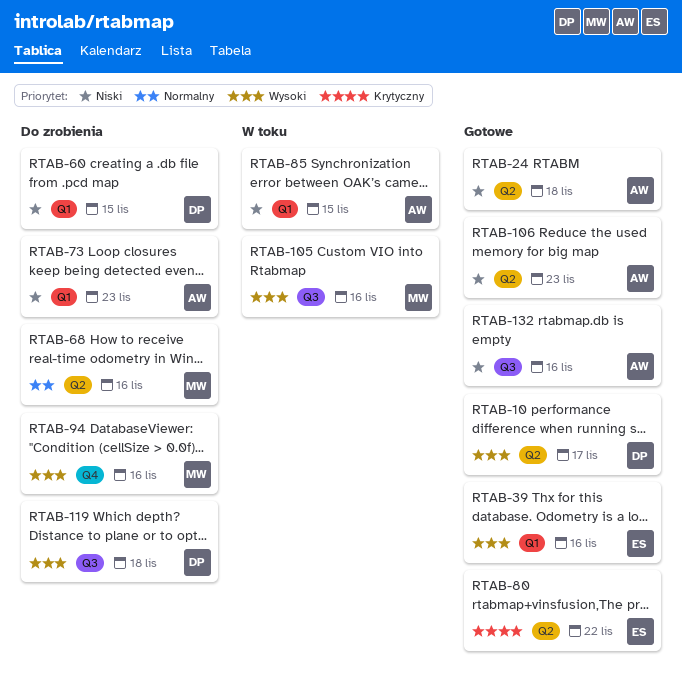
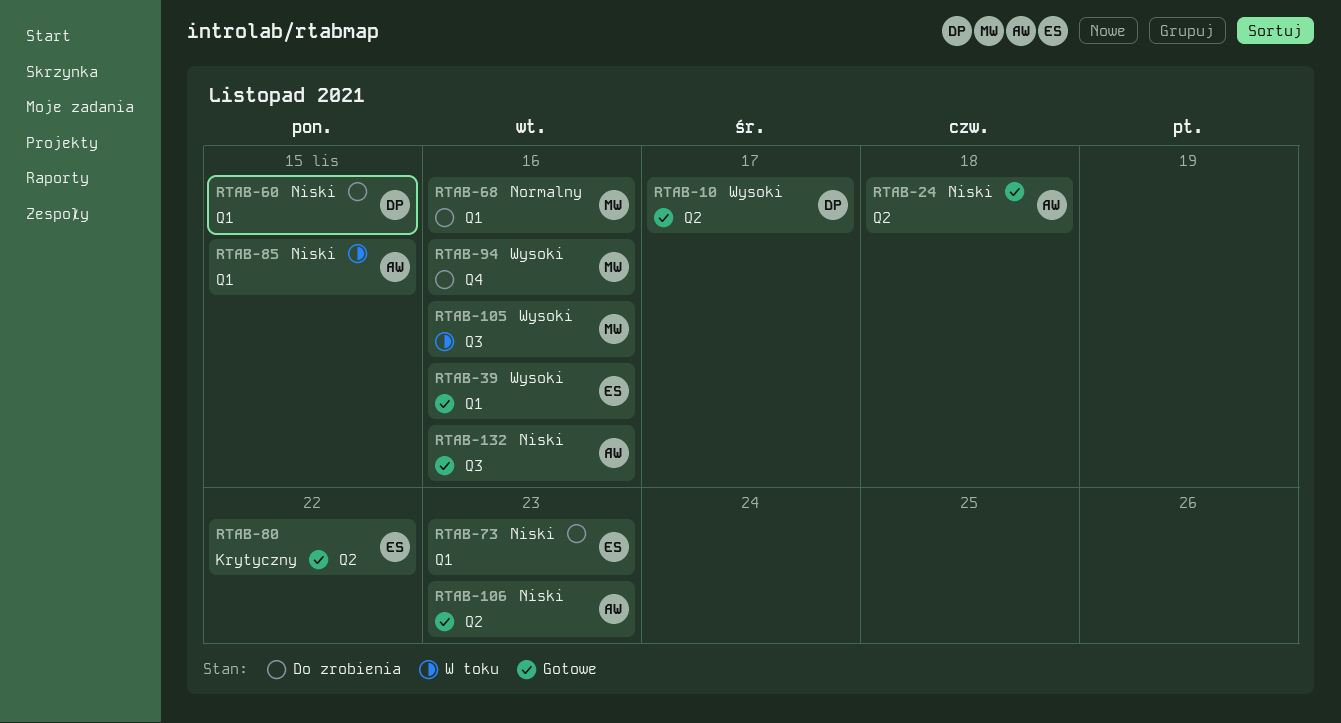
RTAB-68, label: Q2 -> Q1
RTAB-73, owner: AW -> ES
RTAB-119: present -> none

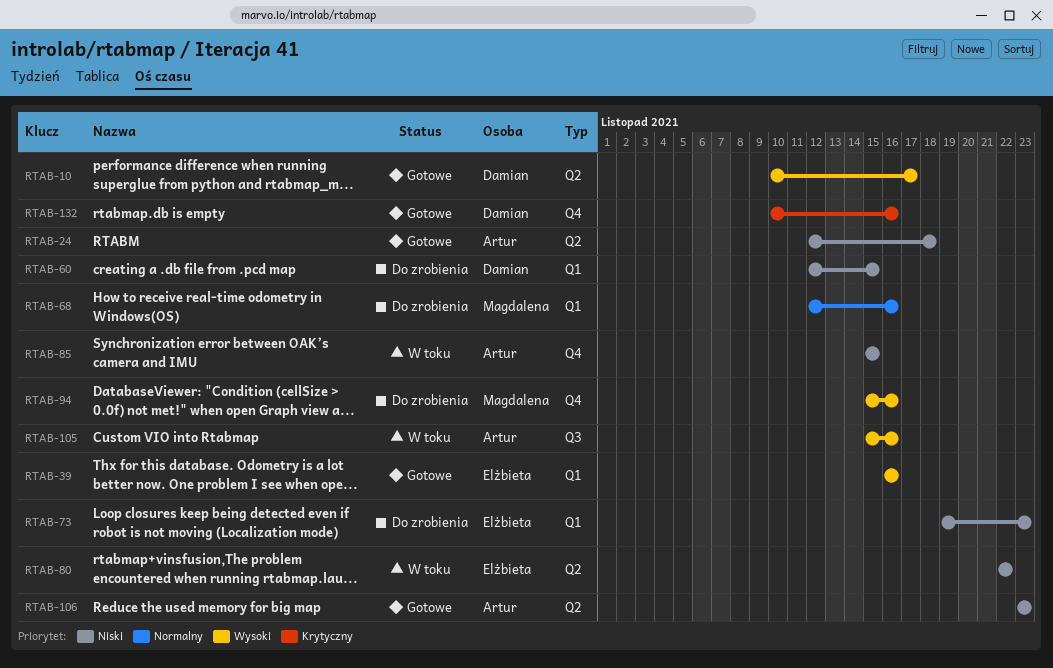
RTAB-80, status: Gotowe -> W toku
RTAB-80, priority: Krytyczny -> Niski
RTAB-85, label: Q1 -> Q4
RTAB-105, owner: Magdalena -> Artur
RTAB-132, owner: Artur -> Damian
RTAB-132, priority: Niski -> Krytyczny
RTAB-132, label: Q3 -> Q4

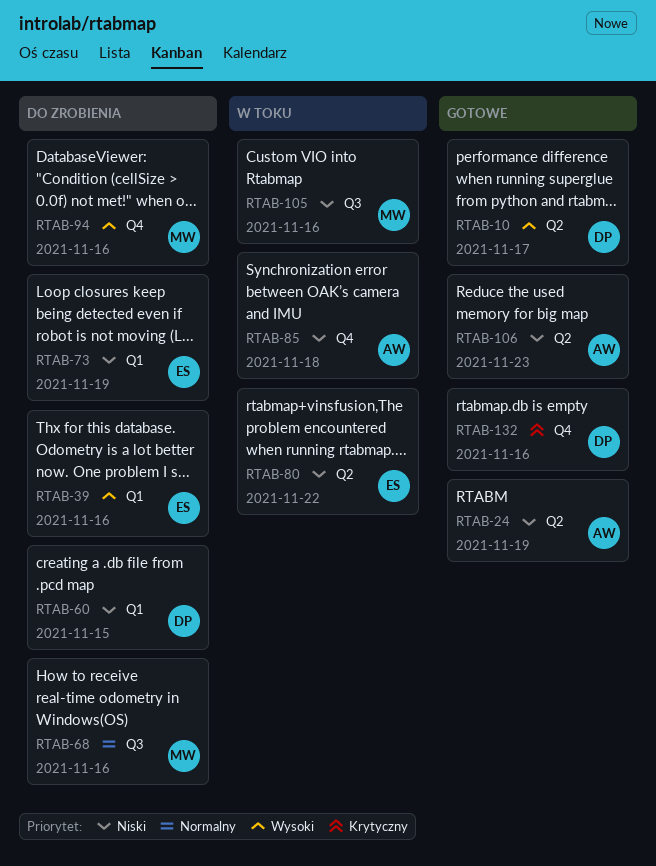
RTAB-24, due: Nov 18 -> Nov 19
RTAB-39, status: Gotowe -> Do zrobienia
RTAB-68, label: Q1 -> Q3
RTAB-73, due: Nov 23 -> Nov 19
RTAB-85, due: Nov 15 -> Nov 18
RTAB-105, owner: Artur -> Magdalena
RTAB-105, priority: Wysoki -> Niski

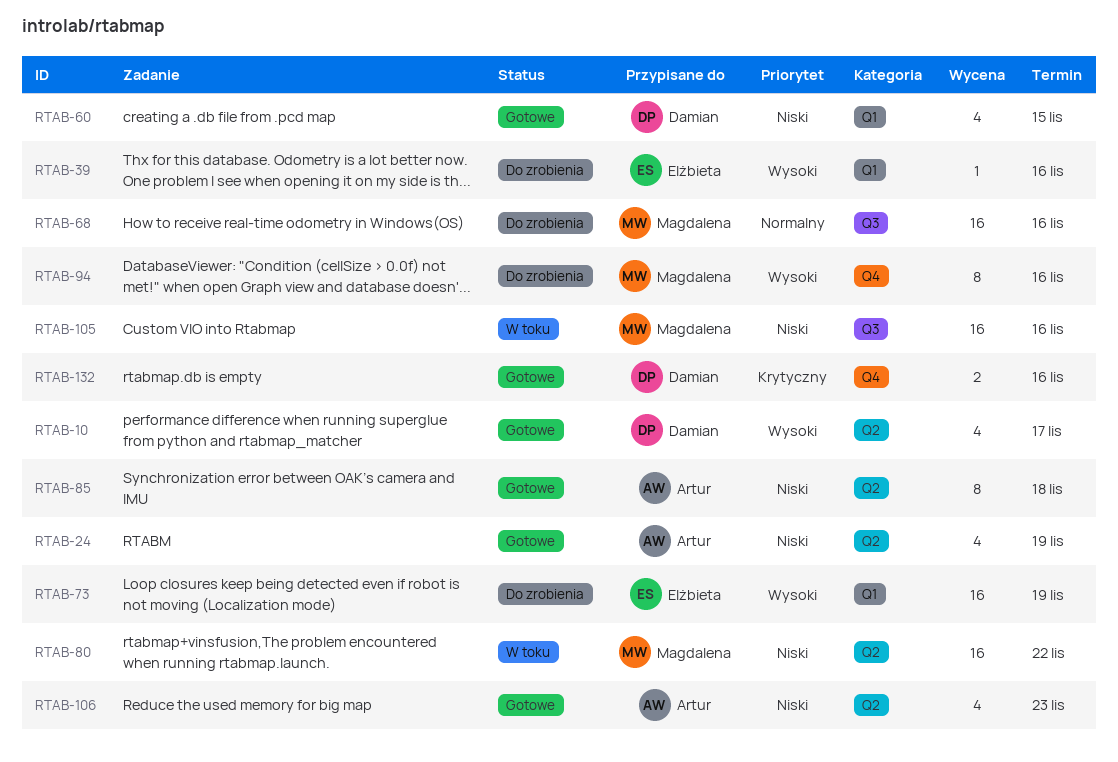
RTAB-60, status: Do zrobienia -> Gotowe
RTAB-73, priority: Niski -> Wysoki
RTAB-80, owner: Elżbieta -> Magdalena
RTAB-85, status: W toku -> Gotowe
RTAB-85, label: Q4 -> Q2

